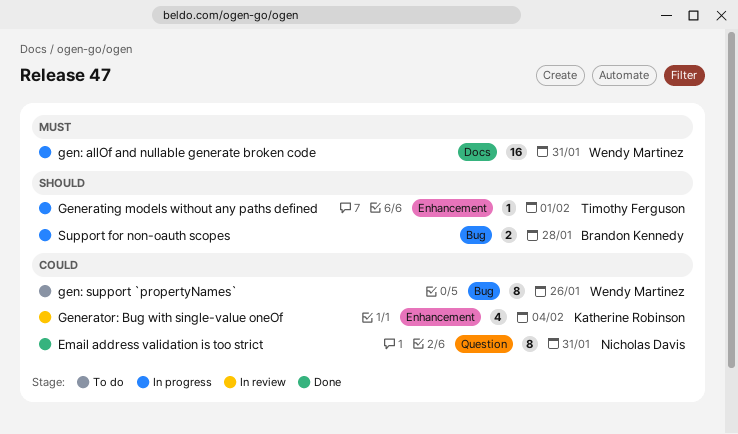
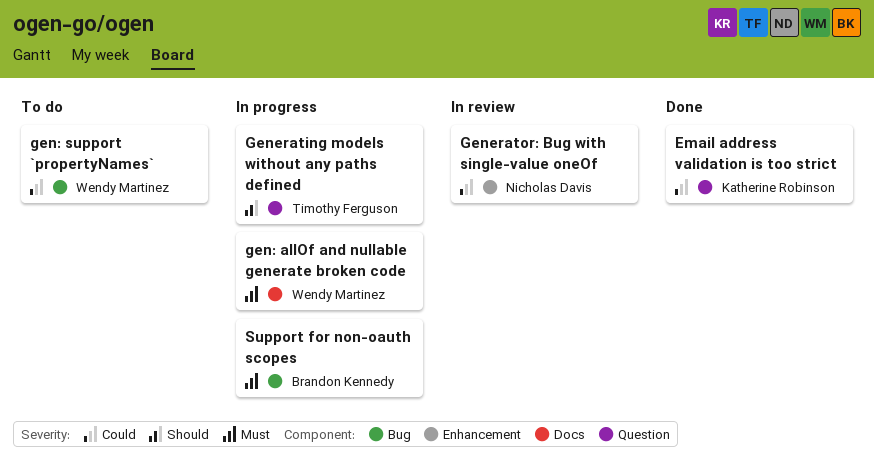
Email address validation is too strict, owner: Nicholas Davis -> Katherine Robinson
Generating models without any paths defined, label: Enhancement -> Question
Generator: Bug with single-value oneOf, owner: Katherine Robinson -> Nicholas Davis
Support for non-oauth scopes, priority: Should -> Must

